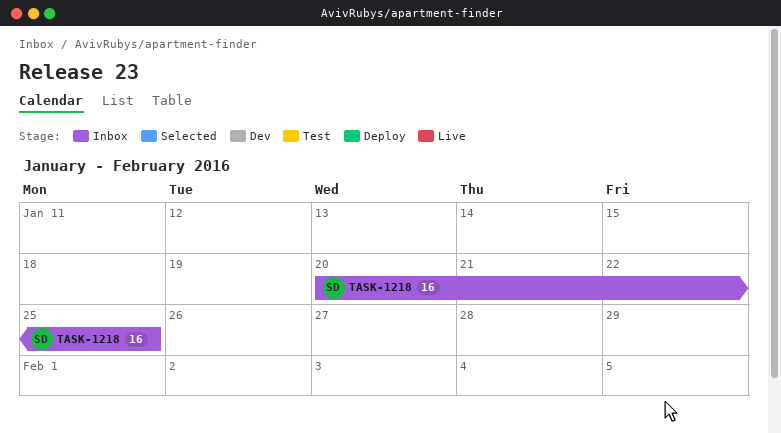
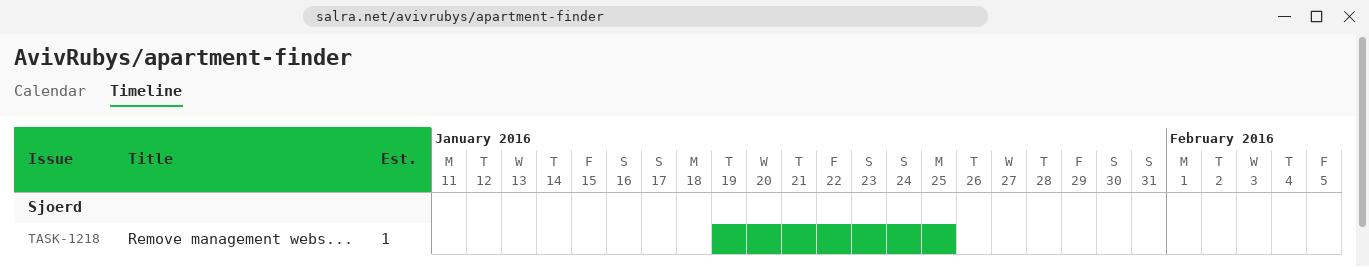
TASK-1218, estimate: 16 -> 1
TASK-1218, start: Jan 20 -> Jan 19

